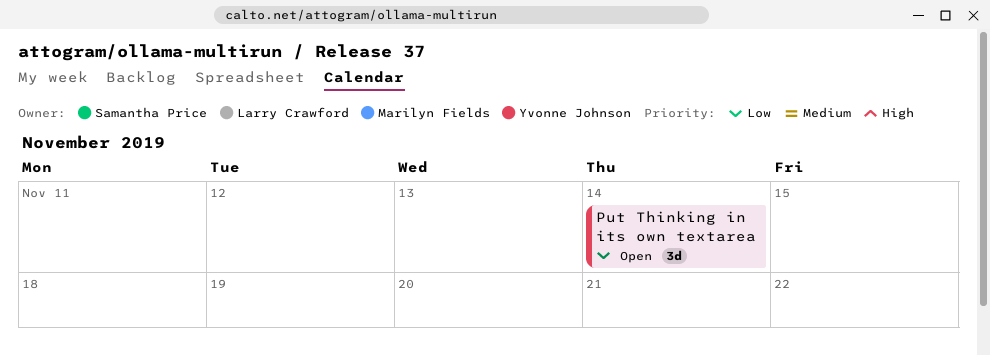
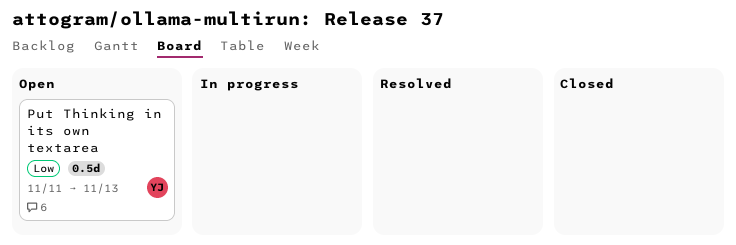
Put Thinking in its own textarea, estimate: 3d -> 0.5d
Put Thinking in its own textarea, due: Nov 14 -> Nov 13

